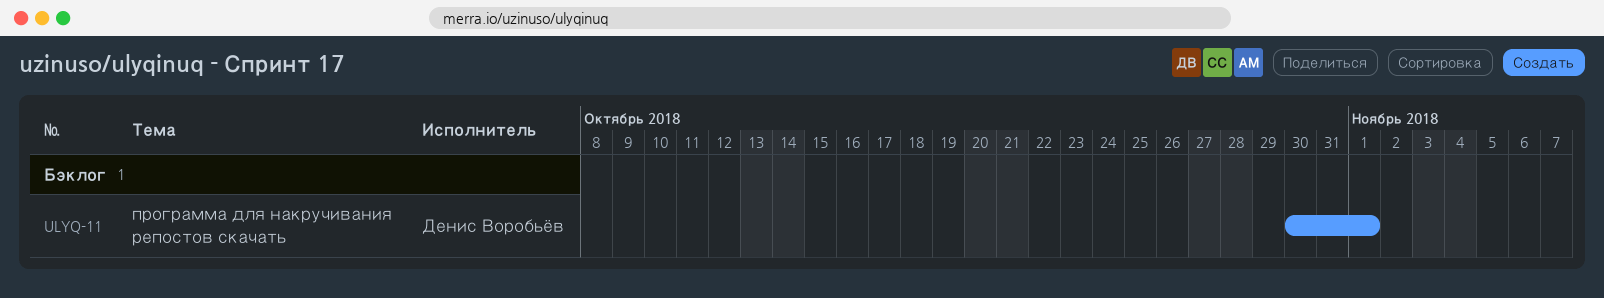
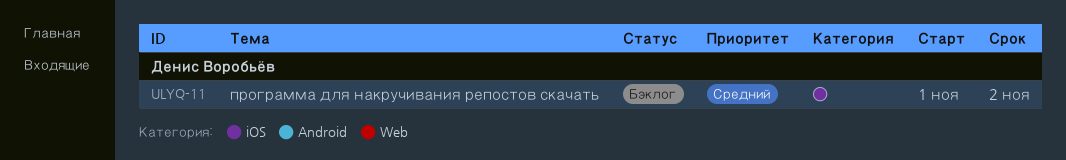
ULYQ-11, start: Oct 30 -> Nov 1
ULYQ-11, due: Nov 1 -> Nov 2

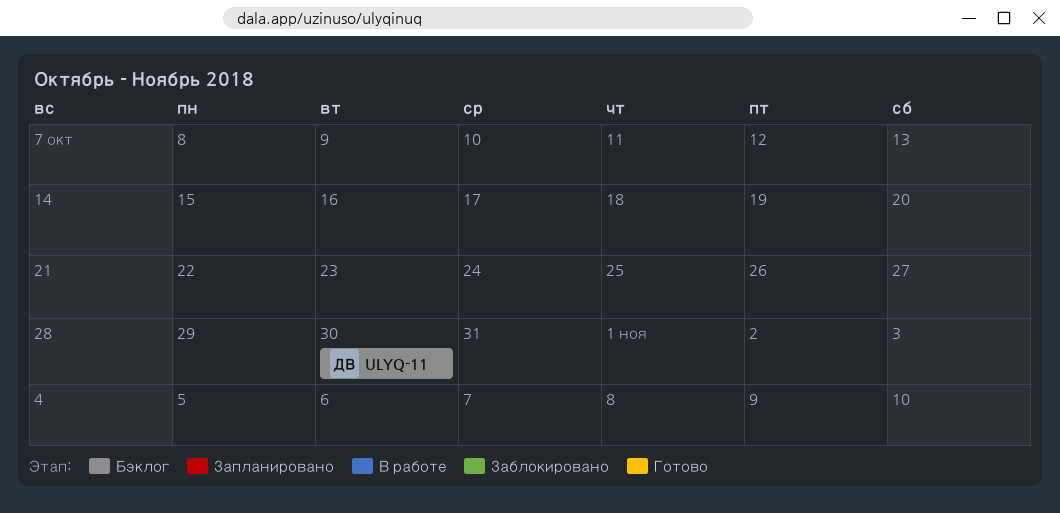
ULYQ-11, start: Nov 1 -> Oct 30
ULYQ-11, due: Nov 2 -> Oct 30

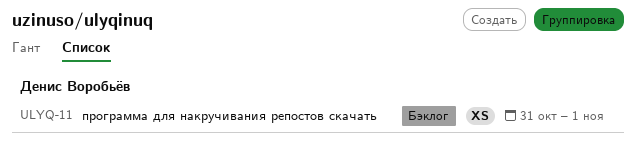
ULYQ-11, start: Oct 30 -> Oct 31
ULYQ-11, due: Oct 30 -> Nov 1

